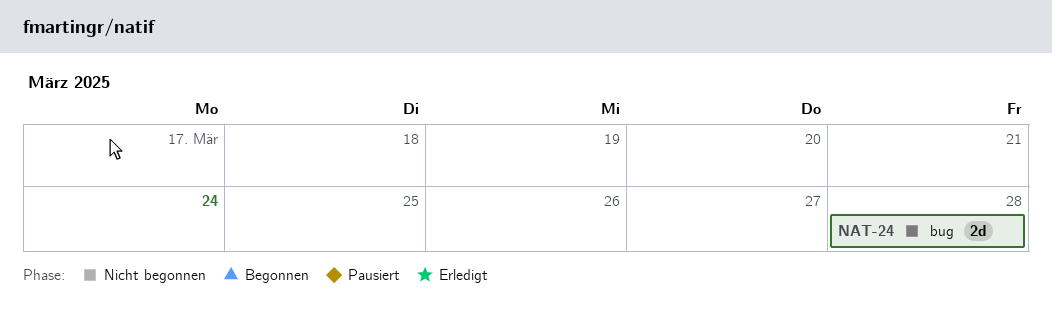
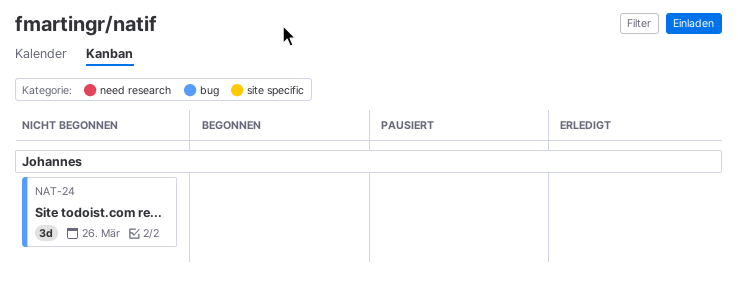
NAT-24, estimate: 2d -> 3d
NAT-24, due: Mar 28 -> Mar 26

